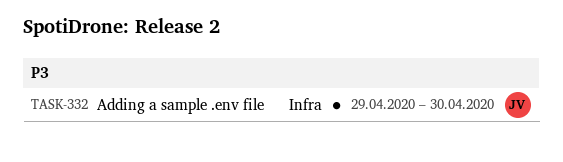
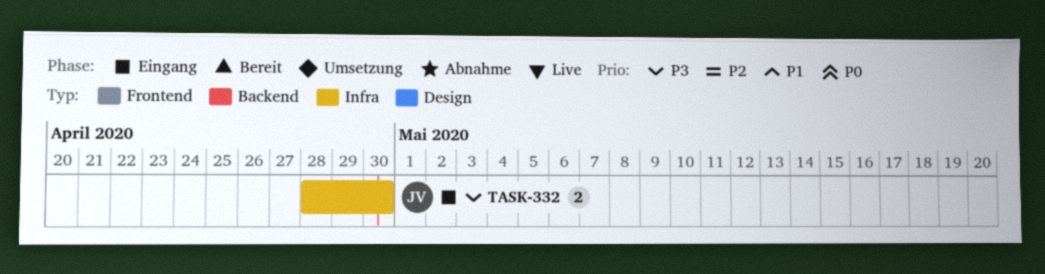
TASK-332, estimate: 1 -> 2
TASK-332, start: Apr 29 -> Apr 28

